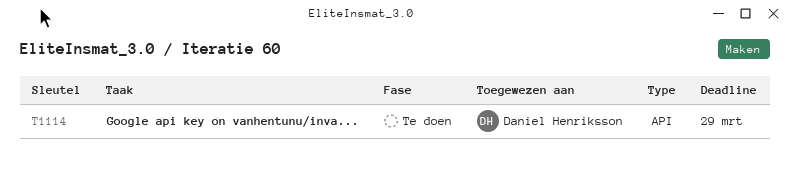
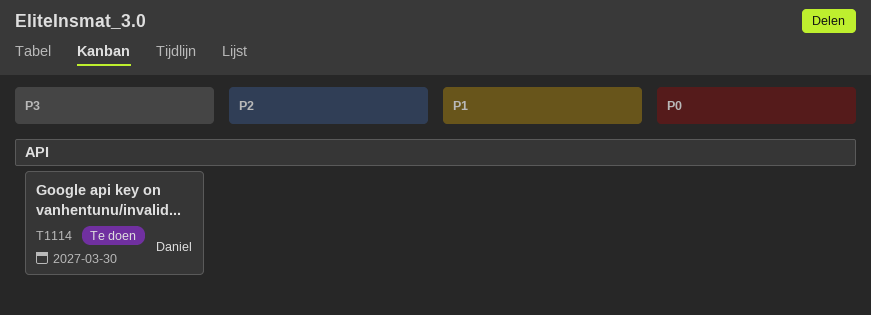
T1114, due: Mar 29 -> Mar 30

